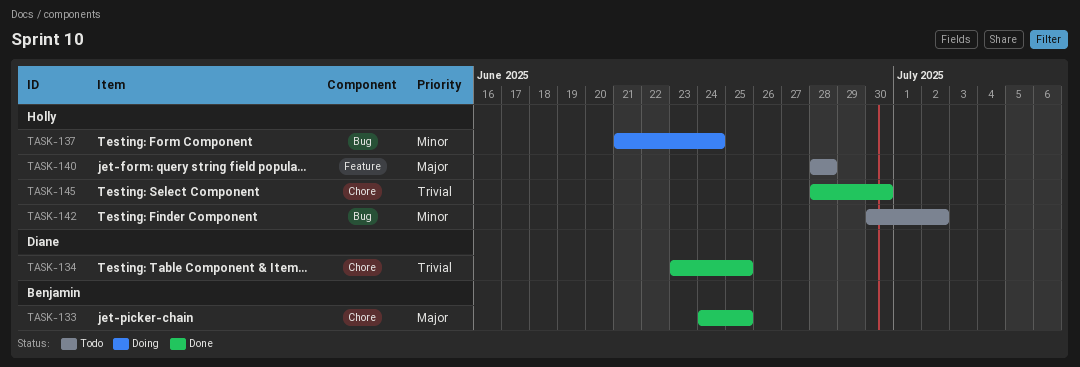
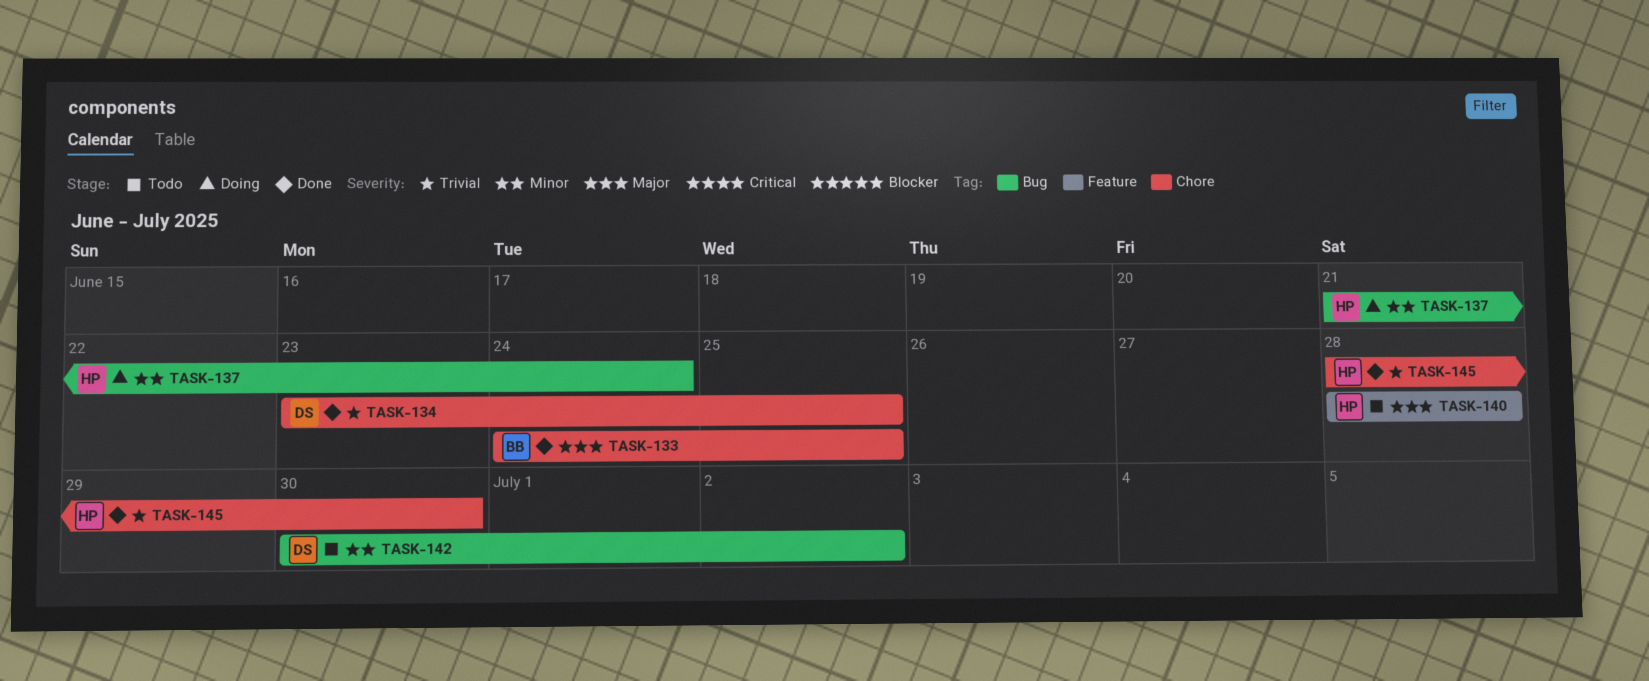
TASK-142, owner: Holly -> Diane

